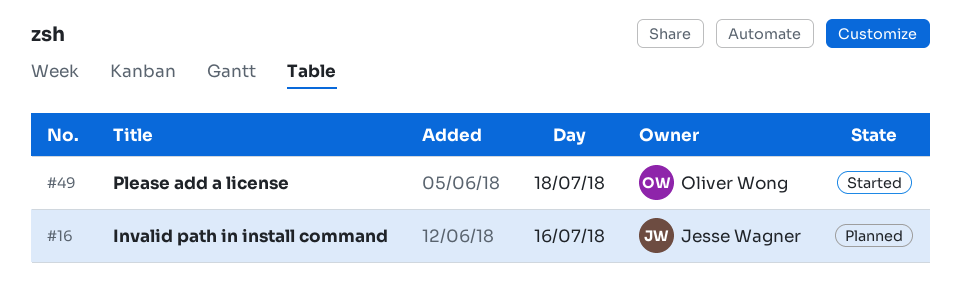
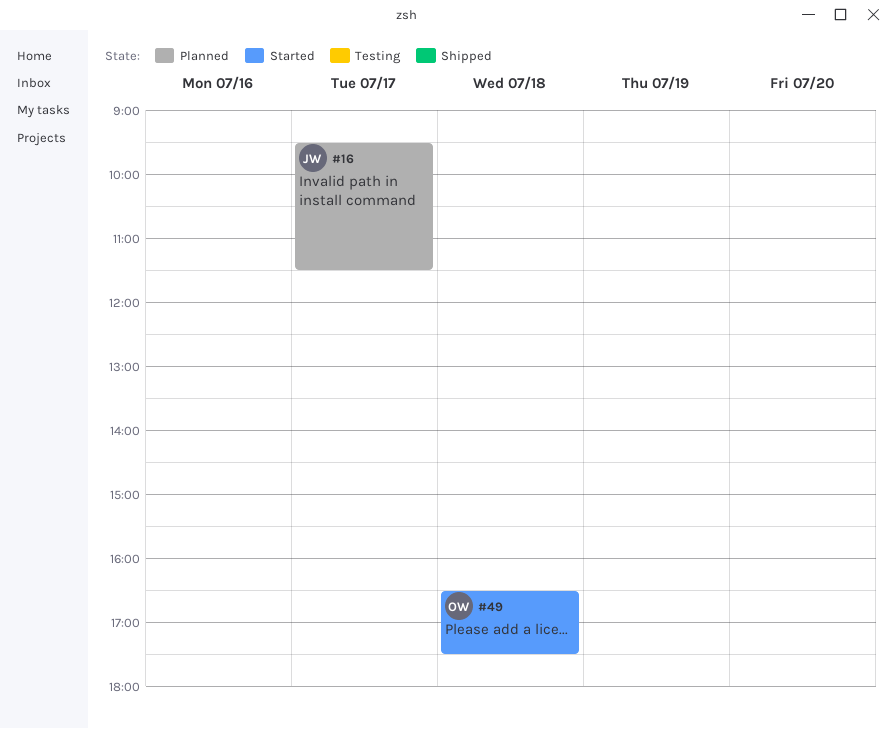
#16, day: Jul 16 -> Jul 17

